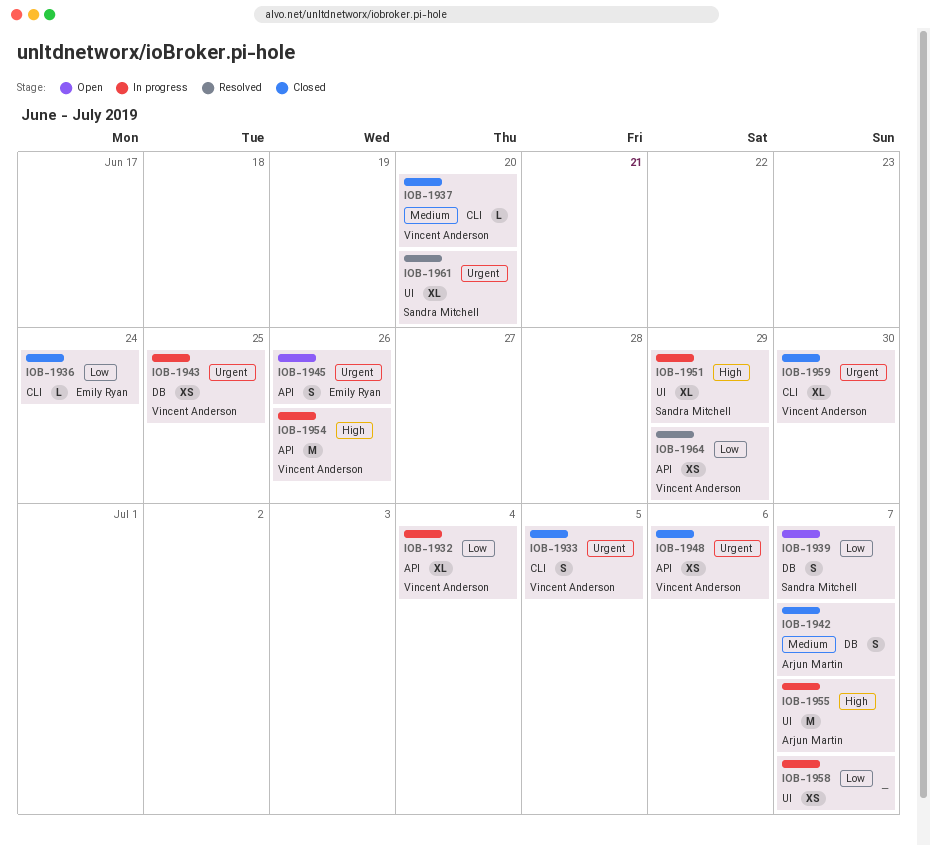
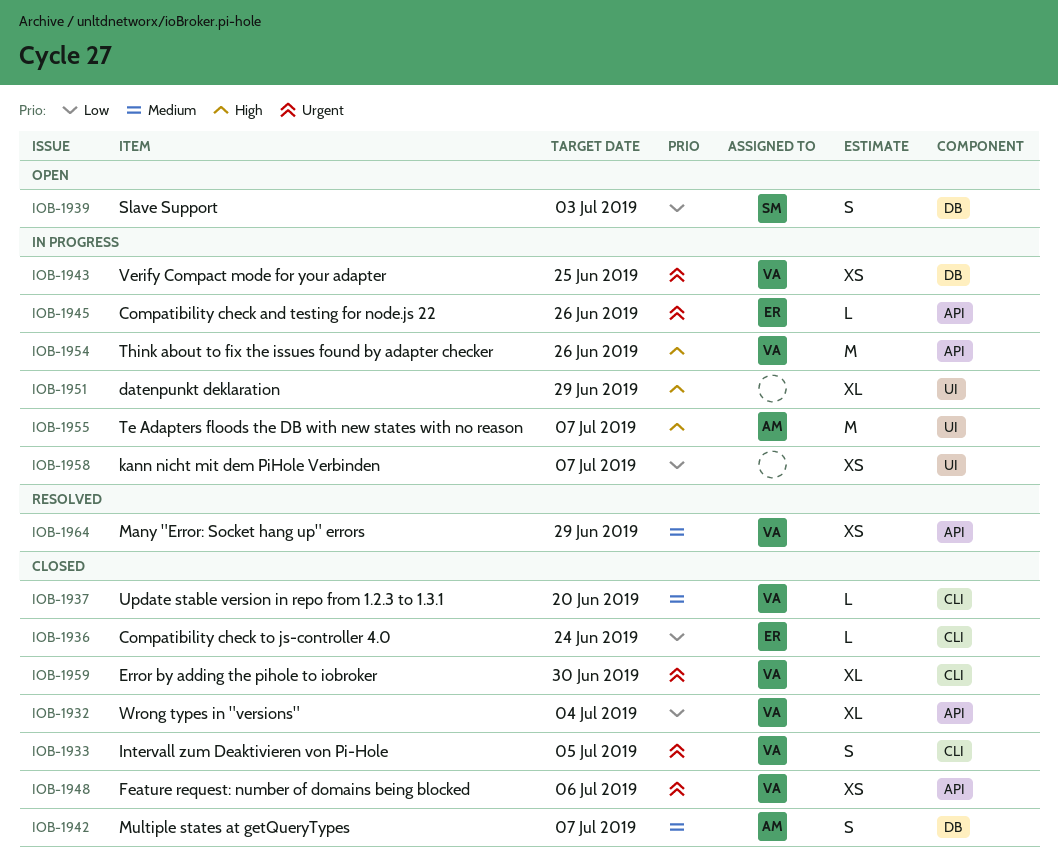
IOB-1932, status: In progress -> Closed
IOB-1939, due: Jul 7 -> Jul 3
IOB-1945, status: Open -> In progress
IOB-1945, estimate: S -> L
IOB-1951, owner: Sandra Mitchell -> none
IOB-1961: present -> none
IOB-1964, priority: Low -> Medium

